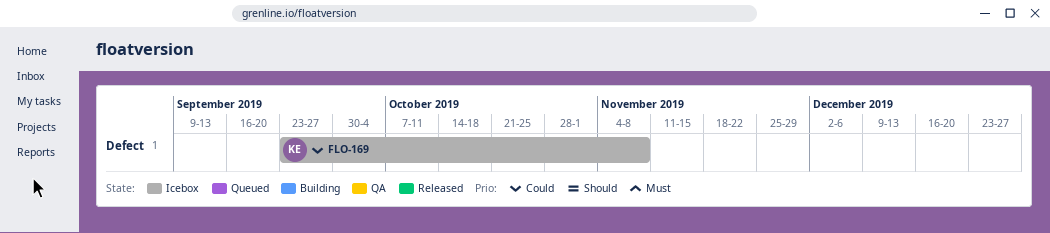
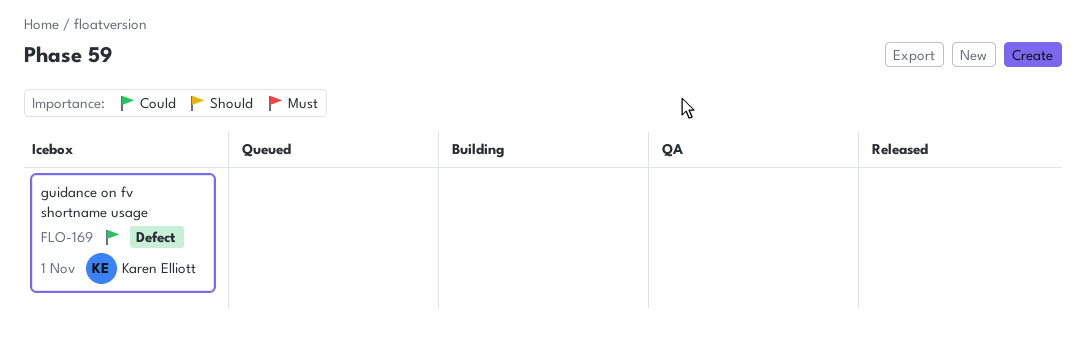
FLO-169, due: Nov 8 -> Nov 1

